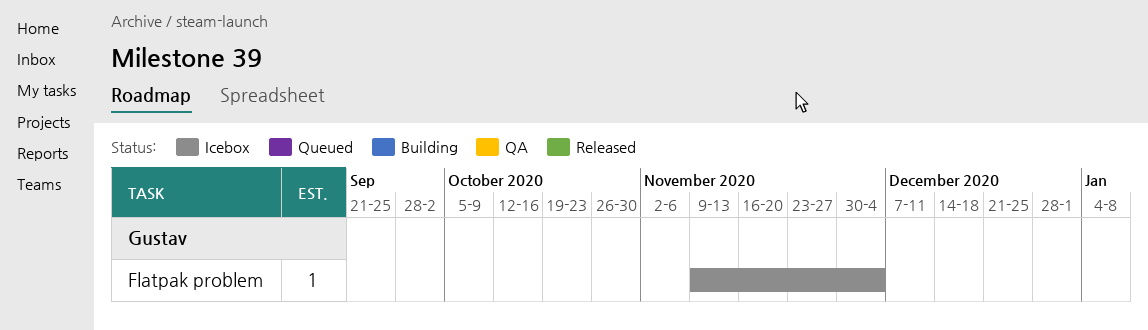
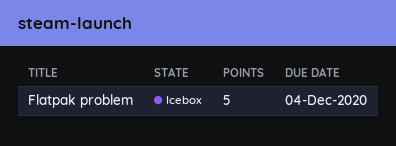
Flatpak problem, estimate: 1 -> 5

